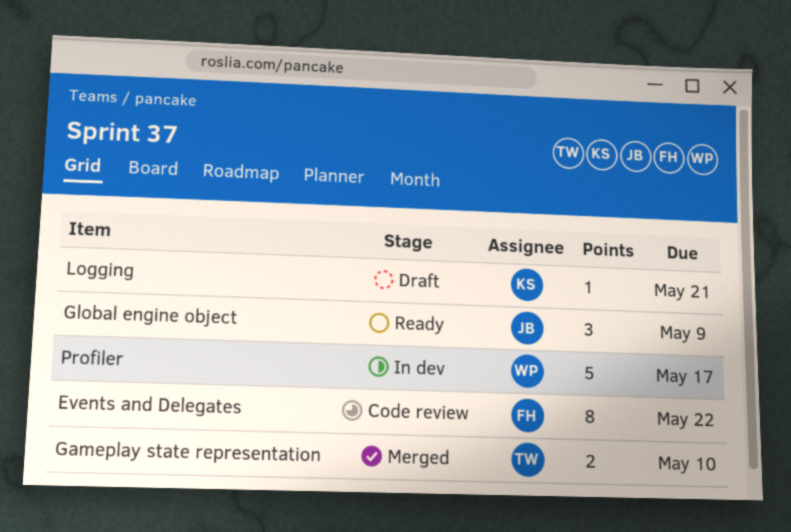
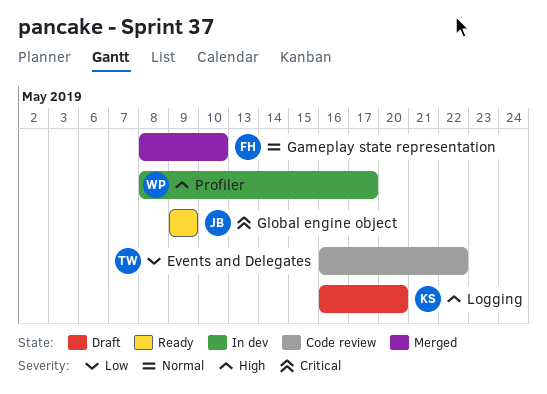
Events and Delegates, owner: FH -> TW
Gameplay state representation, owner: TW -> FH
Logging, due: May 21 -> May 20

